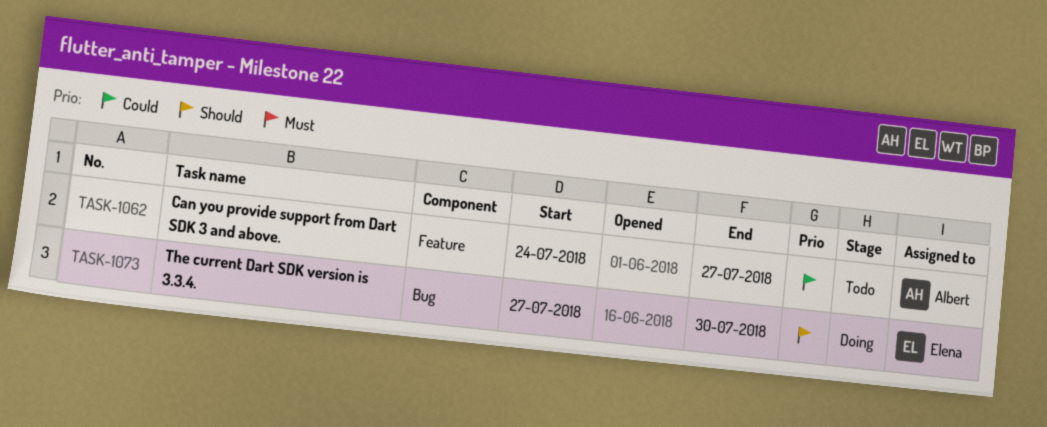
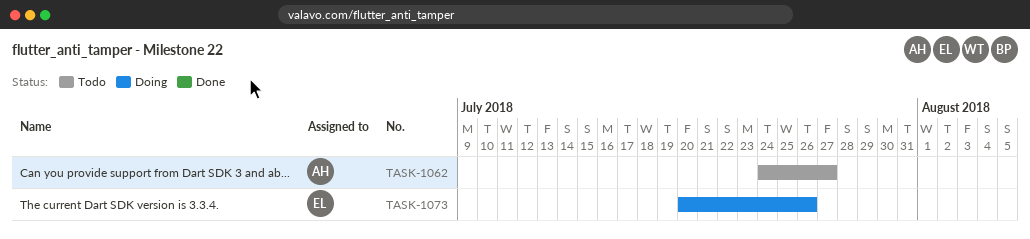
TASK-1073, start: Jul 27 -> Jul 20
TASK-1073, due: Jul 30 -> Jul 26

